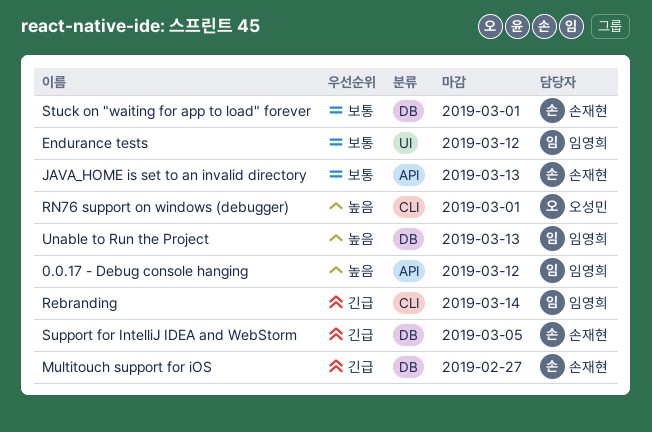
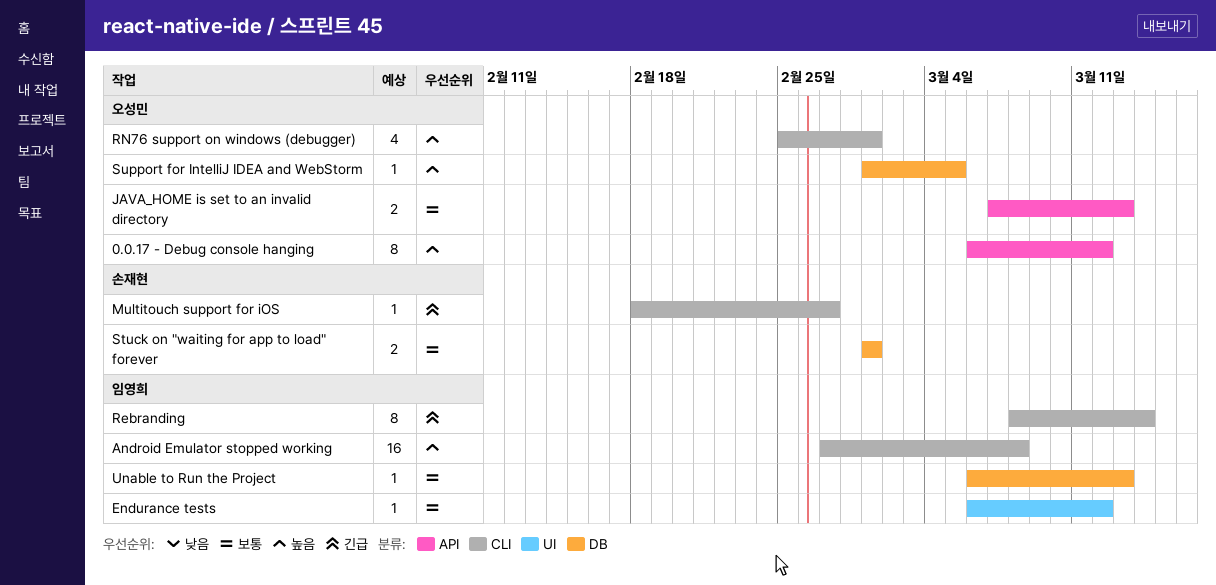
0.0.17 - Debug console hanging, owner: 임영희 -> 오성민
Android Emulator stopped working: none -> present
JAVA_HOME is set to an invalid directory, owner: 손재현 -> 오성민
Multitouch support for iOS, label: DB -> CLI
Support for IntelliJ IDEA and WebStorm, owner: 손재현 -> 오성민
Support for IntelliJ IDEA and WebStorm, priority: 긴급 -> 높음
Unable to Run the Project, priority: 높음 -> 보통

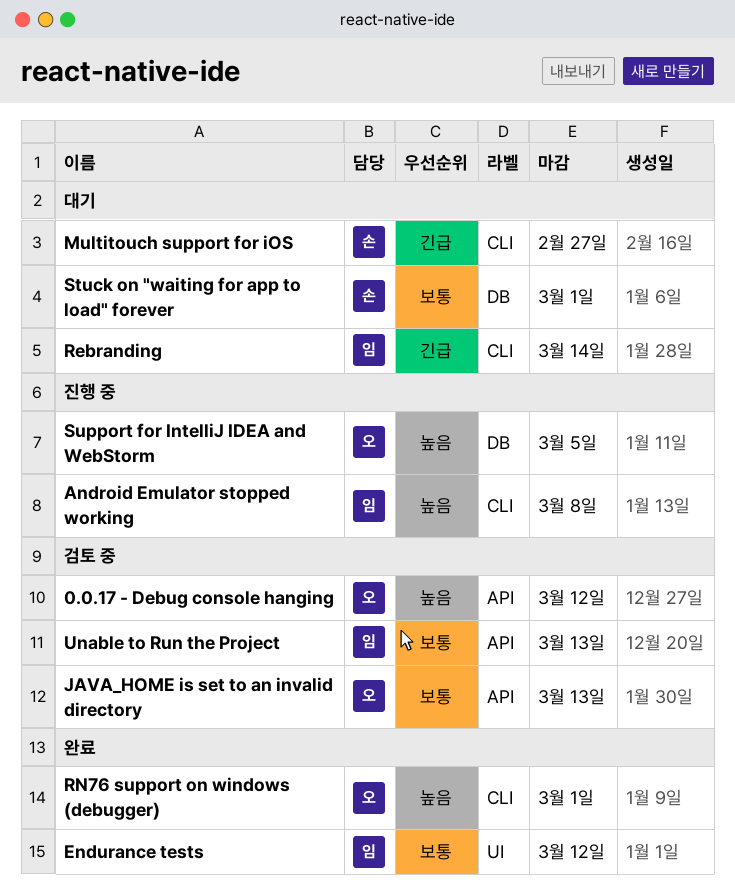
Unable to Run the Project, label: DB -> API

